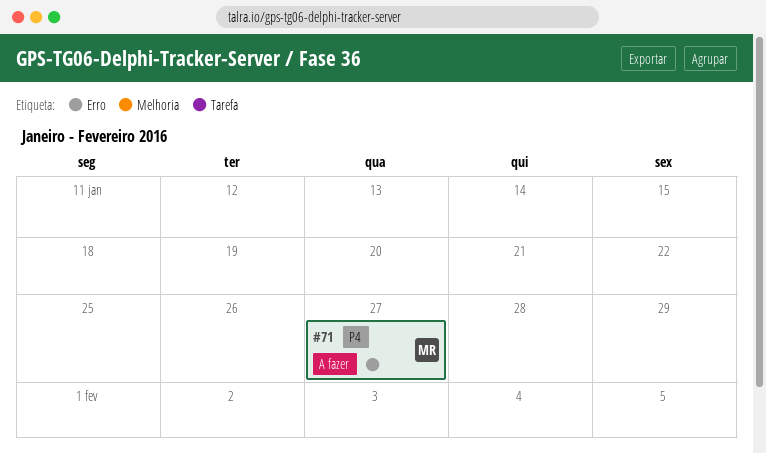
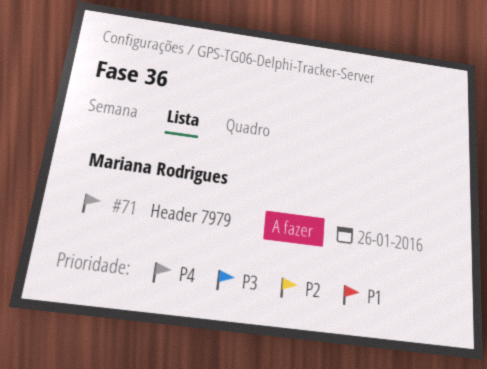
#71, due: Jan 27 -> Jan 26

